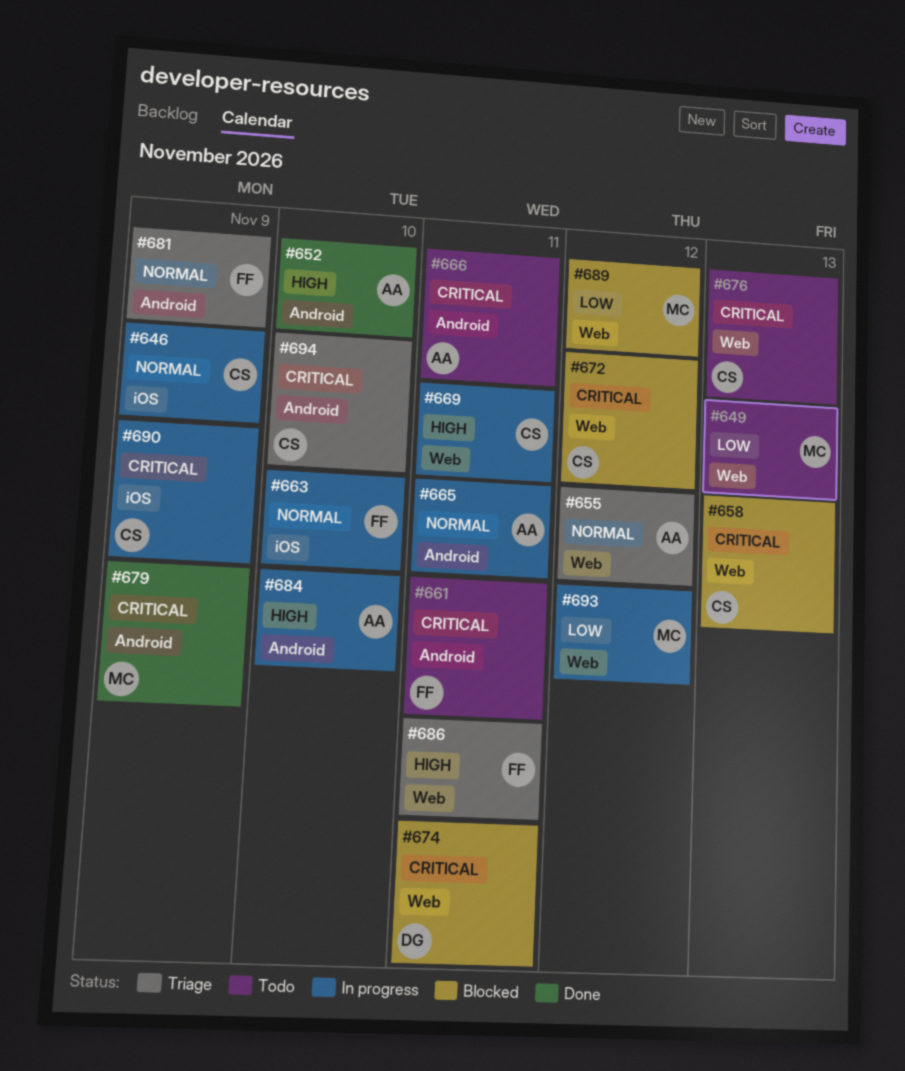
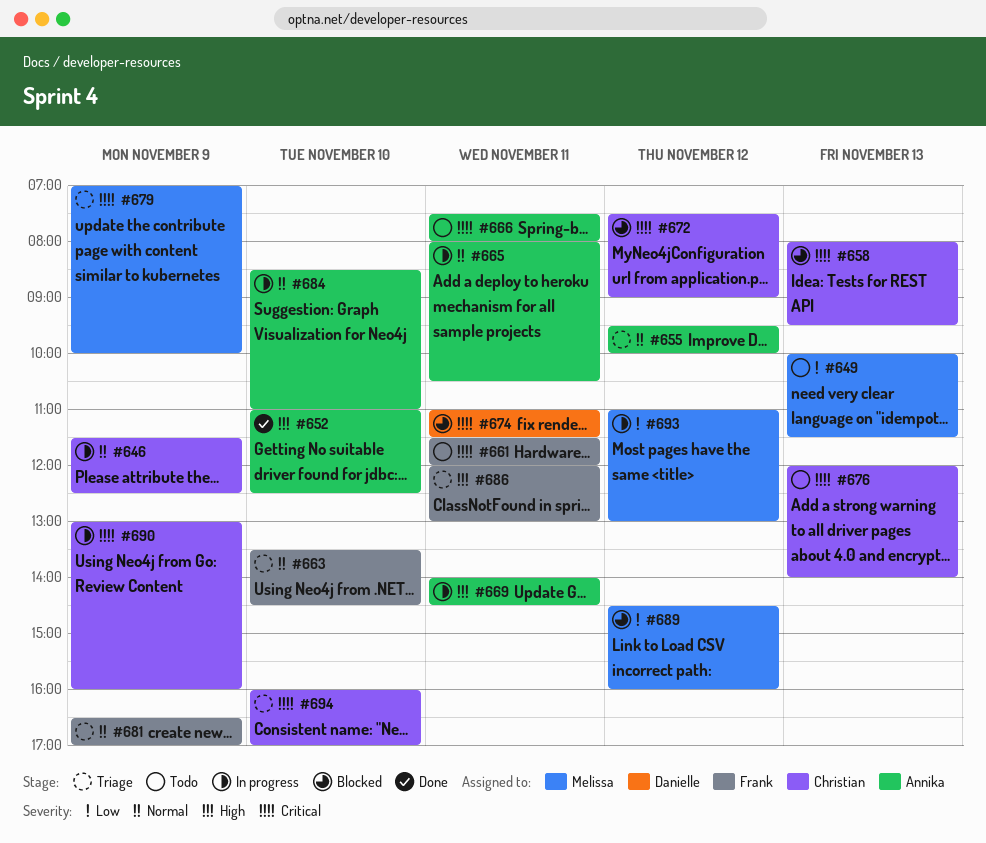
#663, status: In progress -> Triage
#669, owner: Christian -> Annika
#679, status: Done -> Triage
#684, priority: High -> Normal

